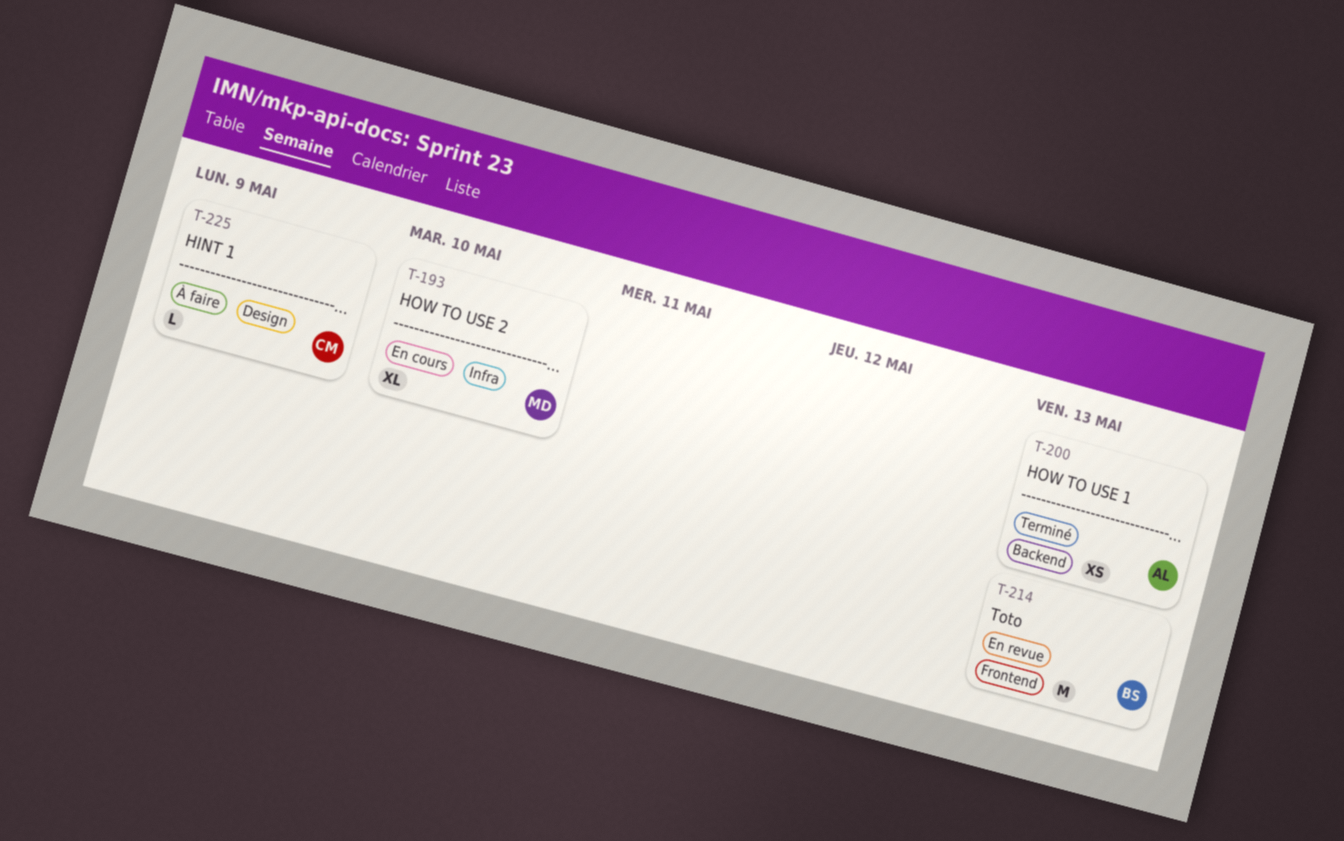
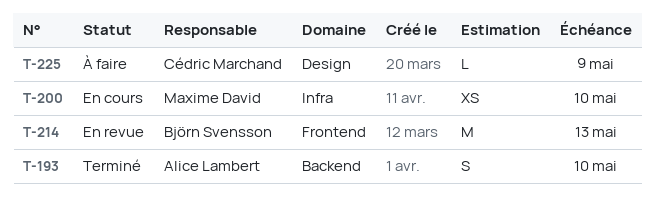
T-193, status: En cours -> Terminé
T-193, owner: Maxime David -> Alice Lambert
T-193, label: Infra -> Backend
T-193, estimate: XL -> S
T-200, status: Terminé -> En cours
T-200, owner: Alice Lambert -> Maxime David
T-200, label: Backend -> Infra
T-200, due: May 13 -> May 10

